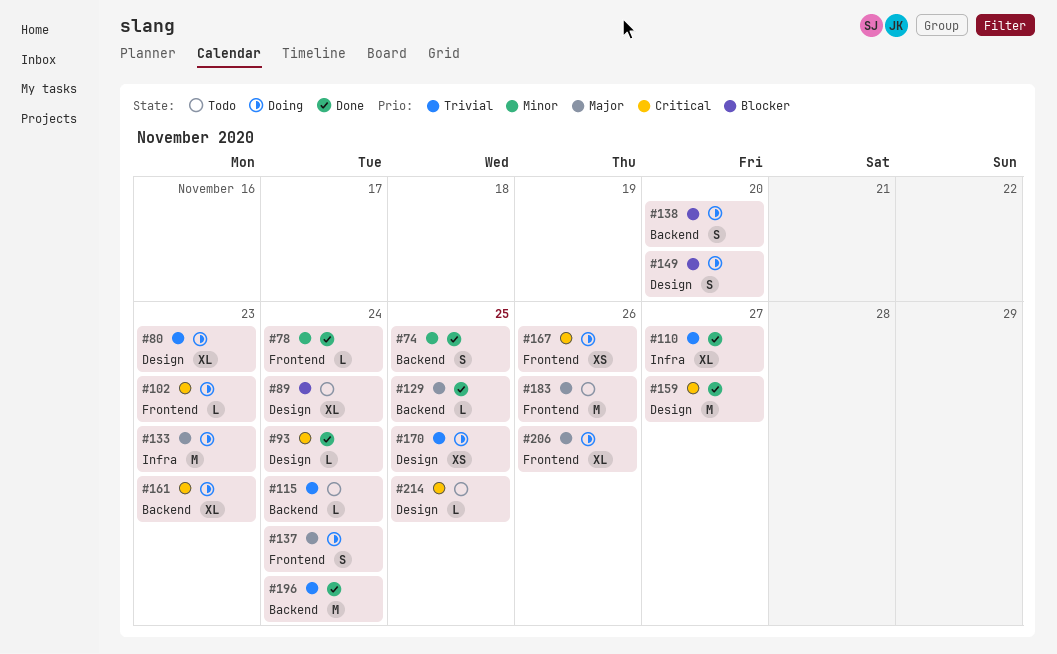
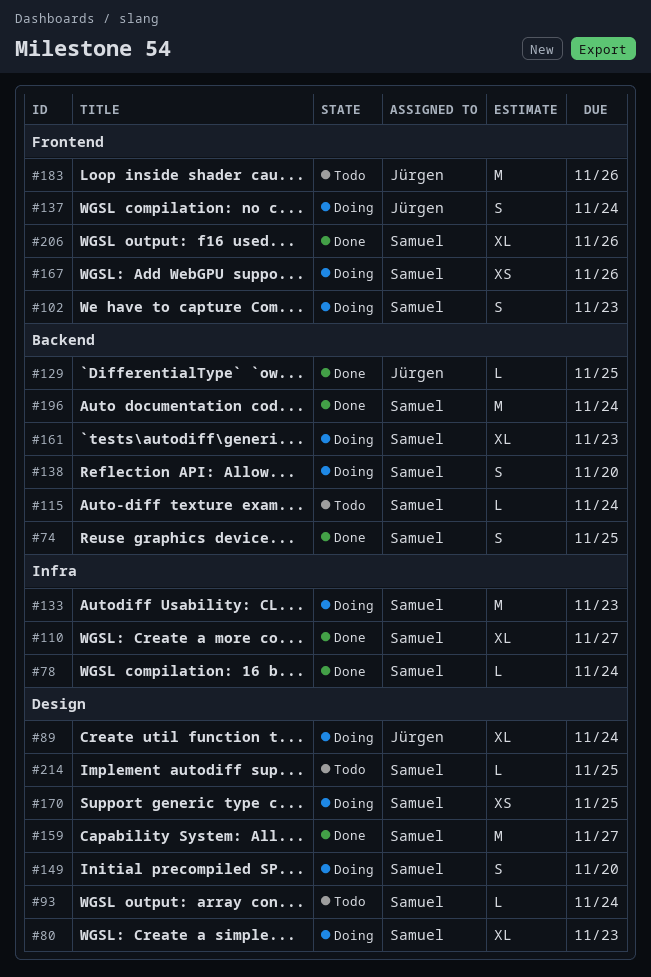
#78, label: Frontend -> Infra
#89, status: Todo -> Doing
#93, status: Done -> Todo
#102, estimate: L -> S
#206, status: Doing -> Done

